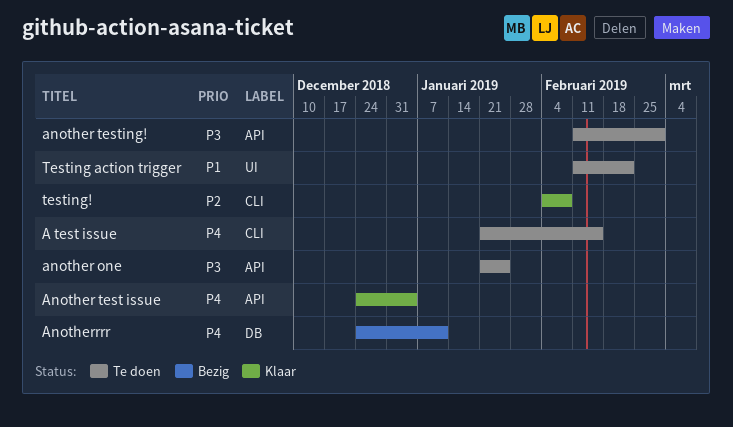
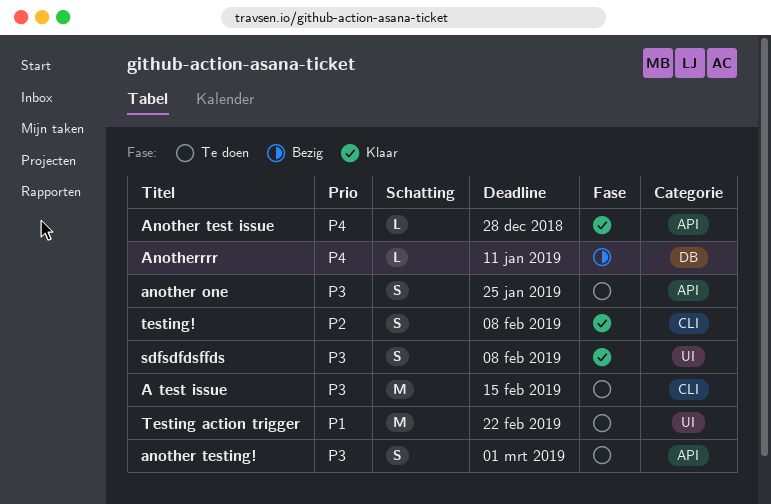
A test issue, priority: P4 -> P3
Another test issue, due: Jan 4 -> Dec 28
sdfsdfdsffds: none -> present

